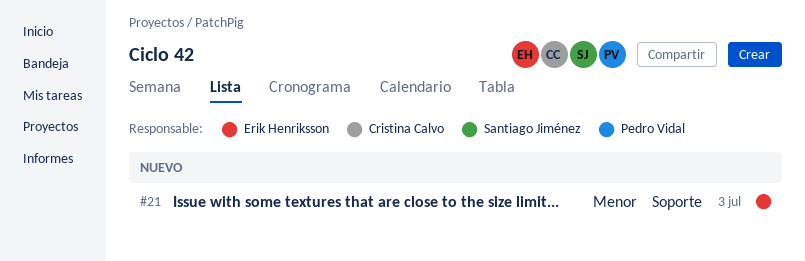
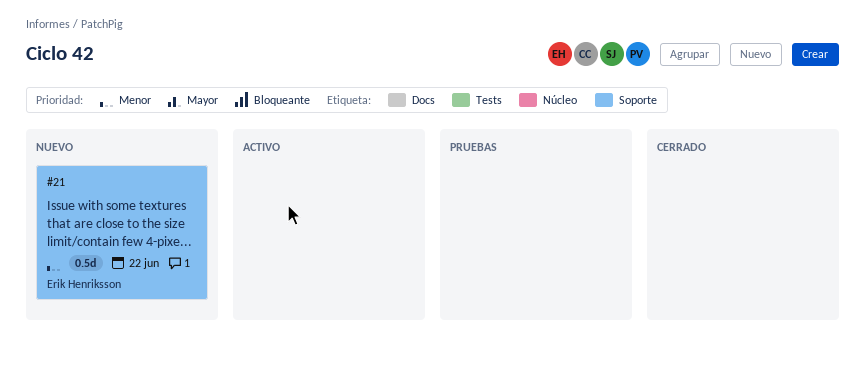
#21, due: Jul 3 -> Jun 22

